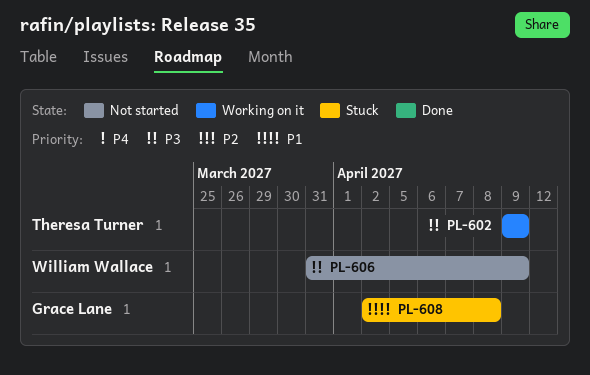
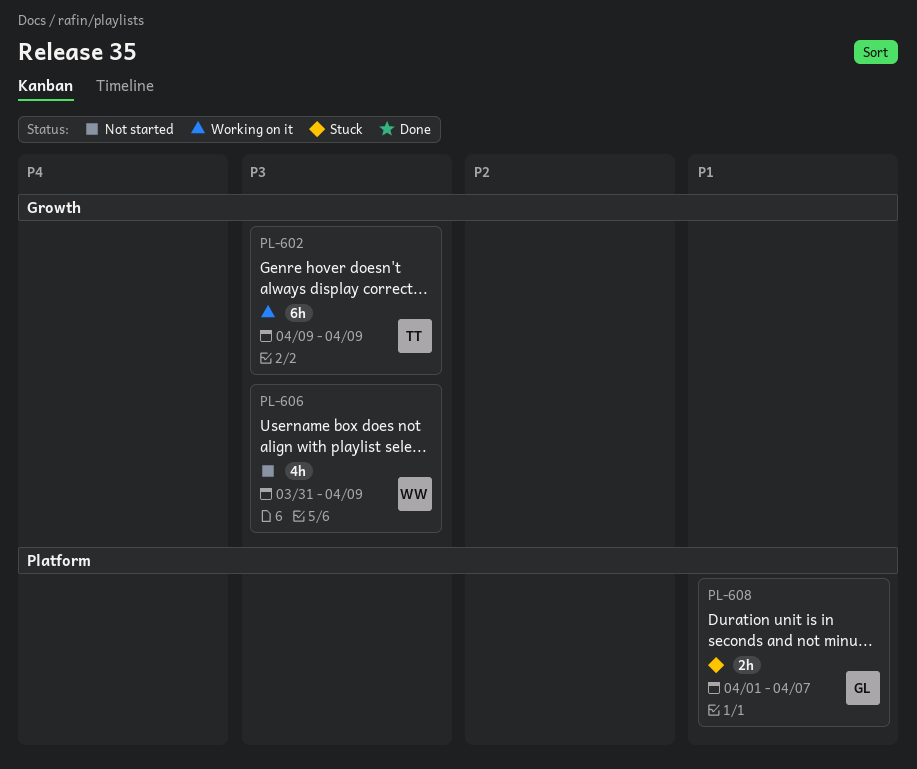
PL-608, start: Apr 2 -> Apr 1
PL-608, due: Apr 8 -> Apr 7

